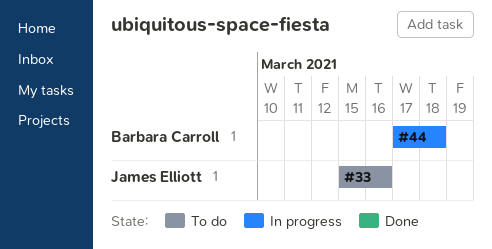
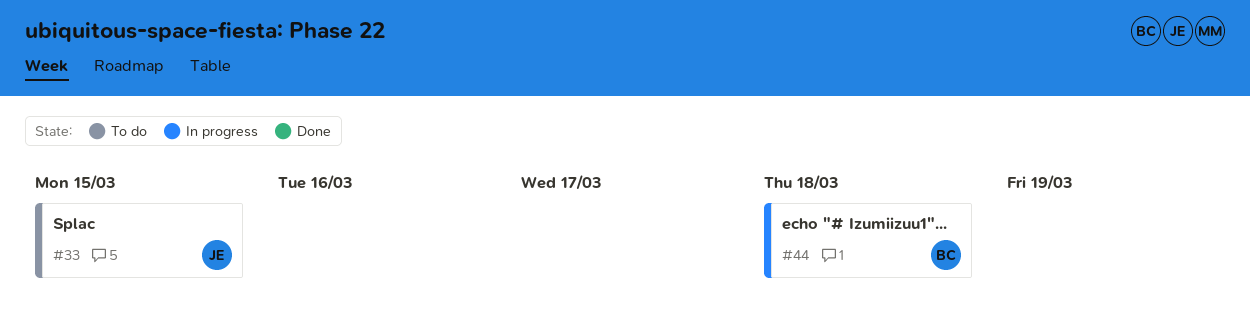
#33, due: Mar 16 -> Mar 15

